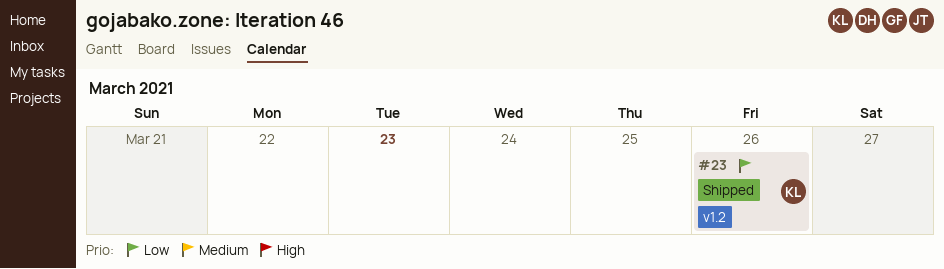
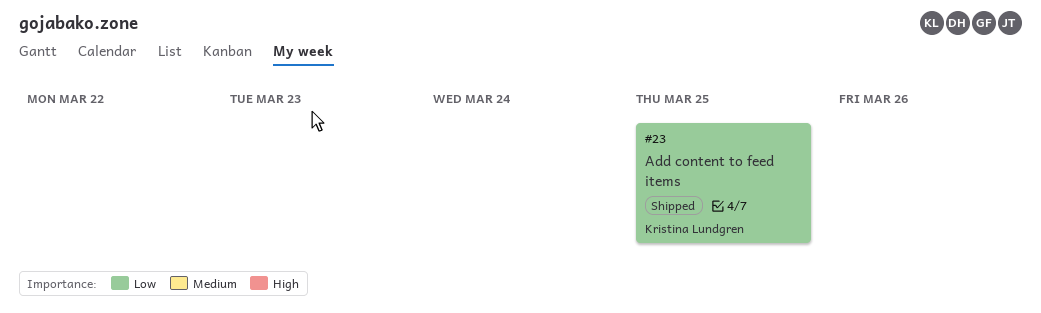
#23, due: Mar 26 -> Mar 25

